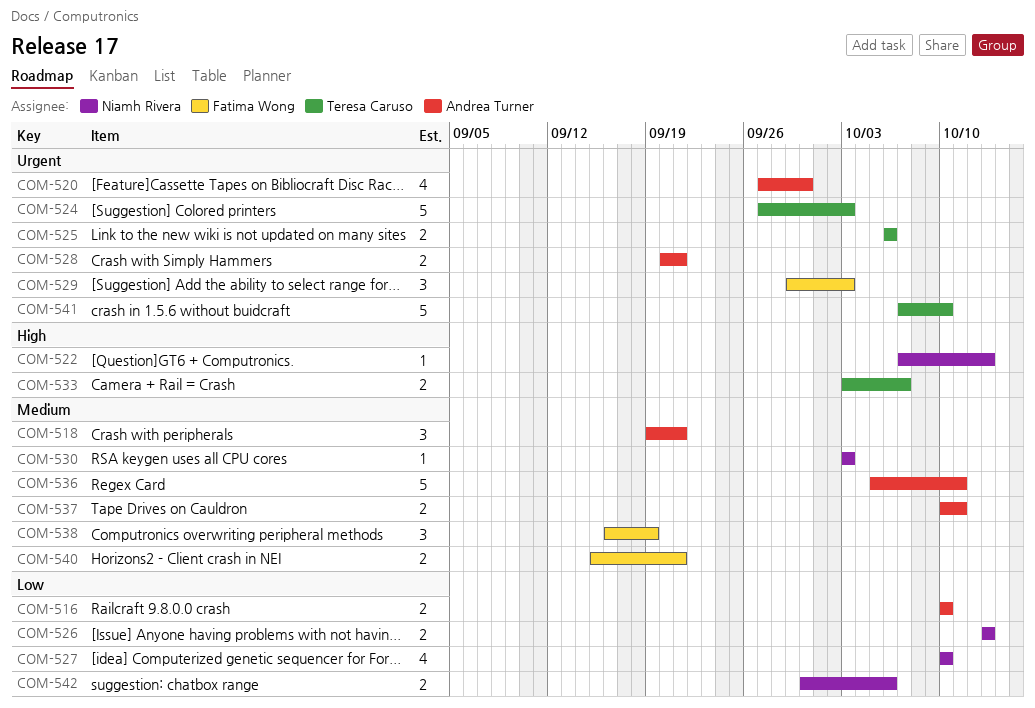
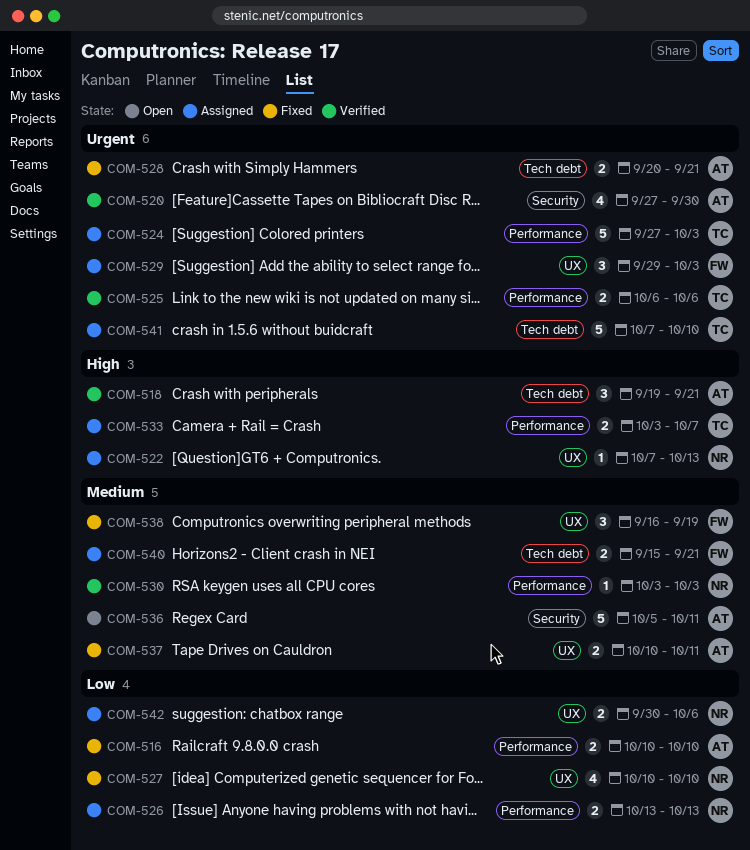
COM-518, priority: Medium -> High

